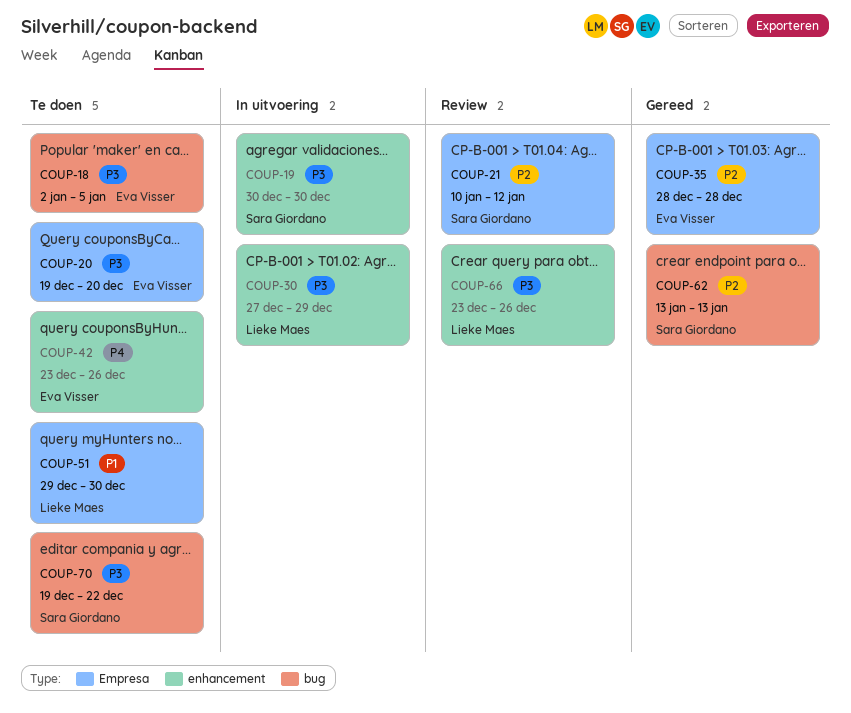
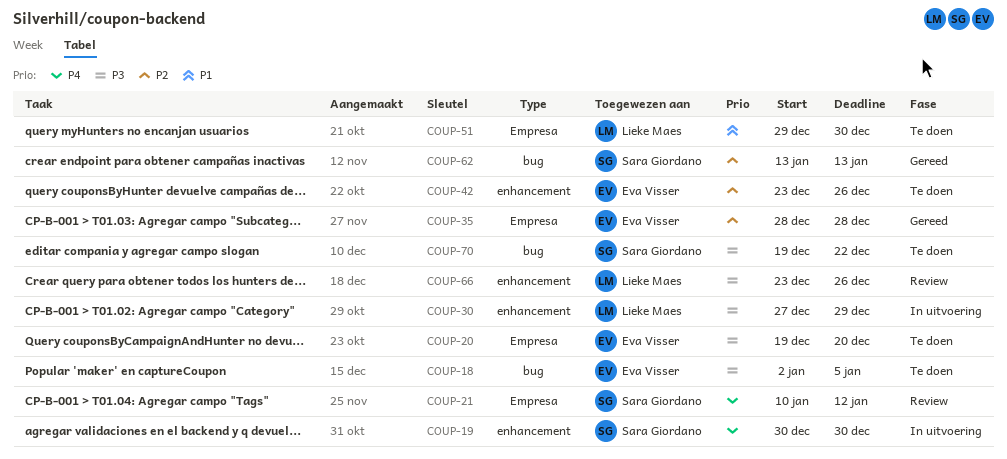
COUP-19, priority: P3 -> P4
COUP-21, priority: P2 -> P4
COUP-42, priority: P4 -> P2

